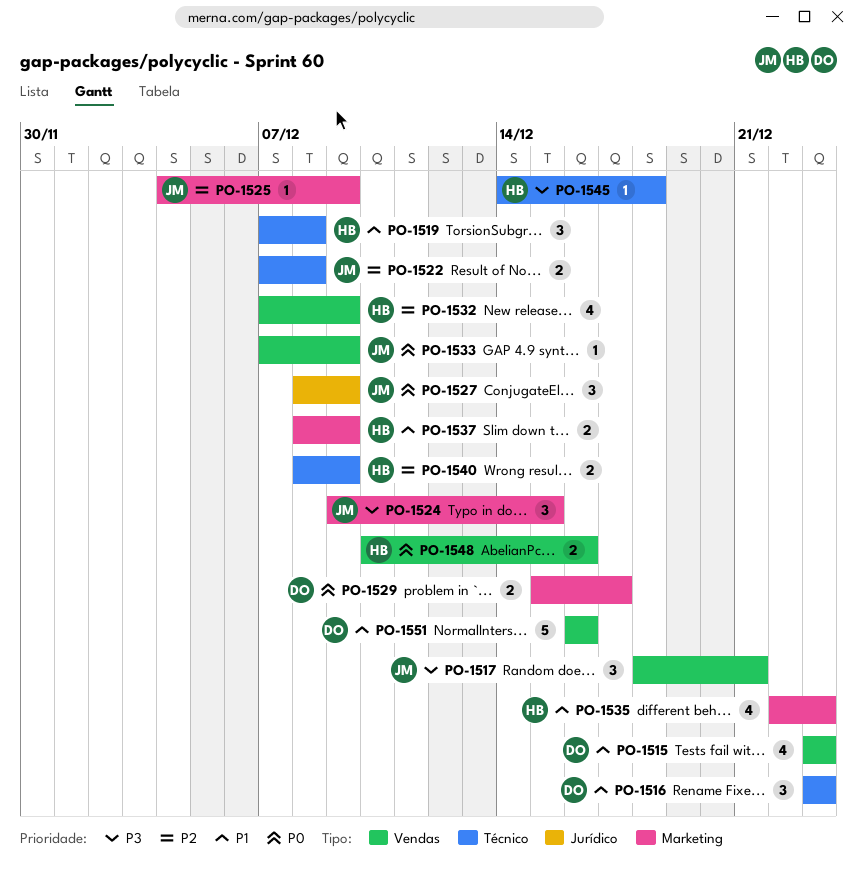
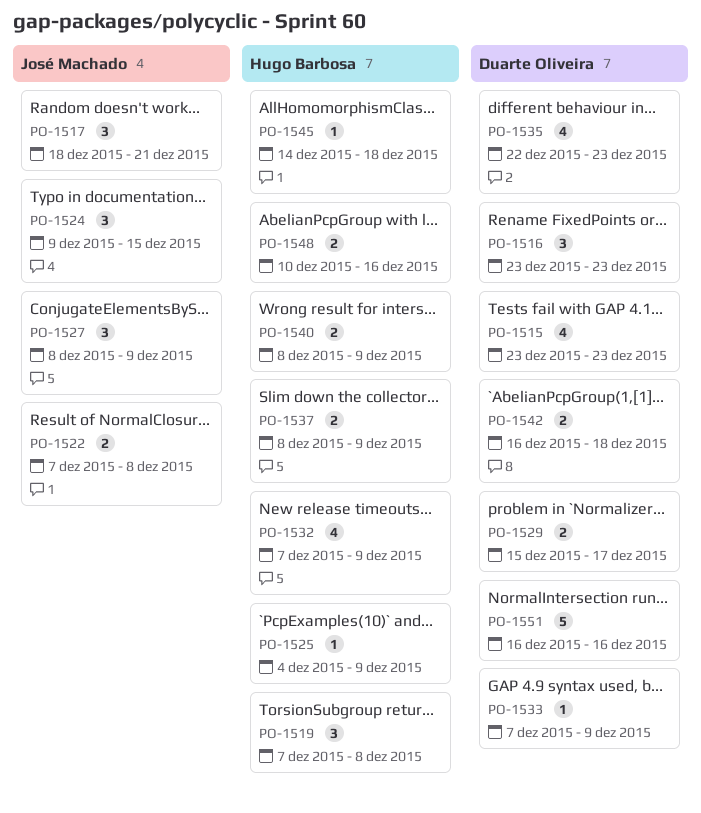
PO-1525, owner: José Machado -> Hugo Barbosa
PO-1533, owner: José Machado -> Duarte Oliveira
PO-1535, owner: Hugo Barbosa -> Duarte Oliveira
PO-1542: none -> present

